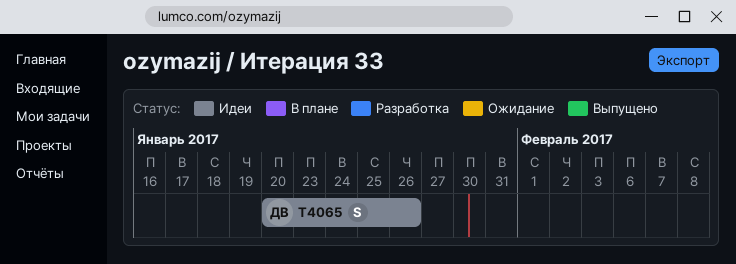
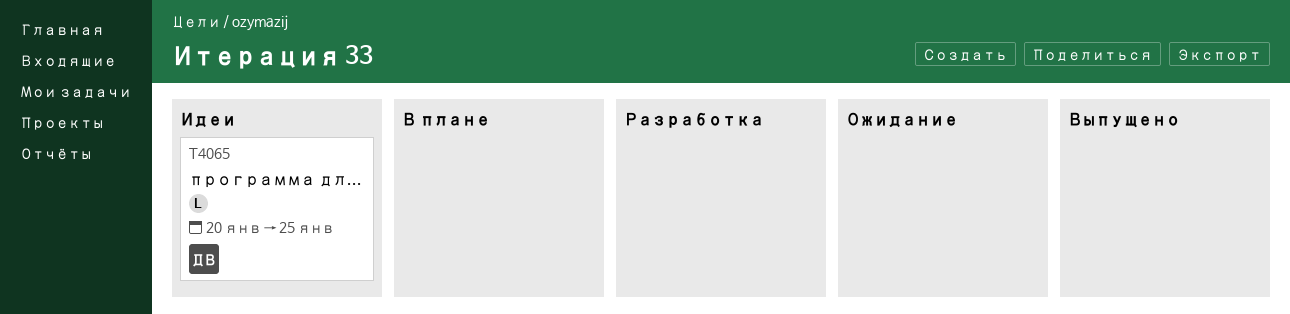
T4065, estimate: S -> L
T4065, due: Jan 26 -> Jan 25

